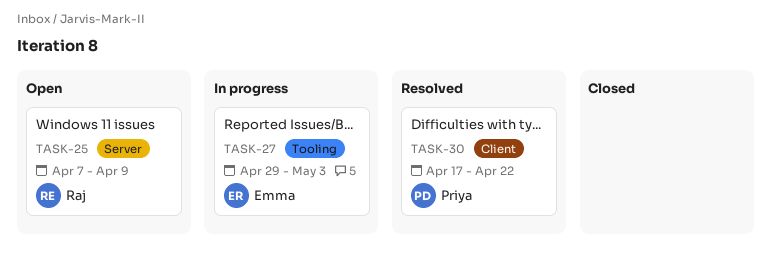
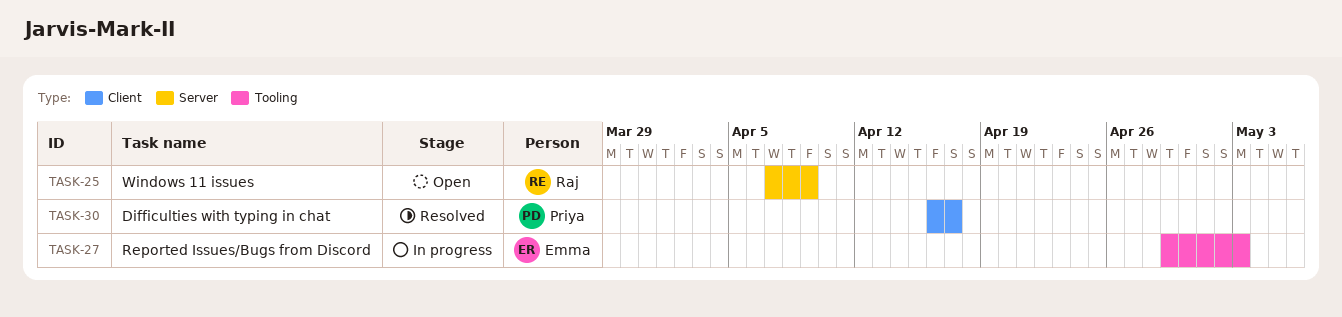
TASK-30, start: Apr 17 -> Apr 16
TASK-30, due: Apr 22 -> Apr 17

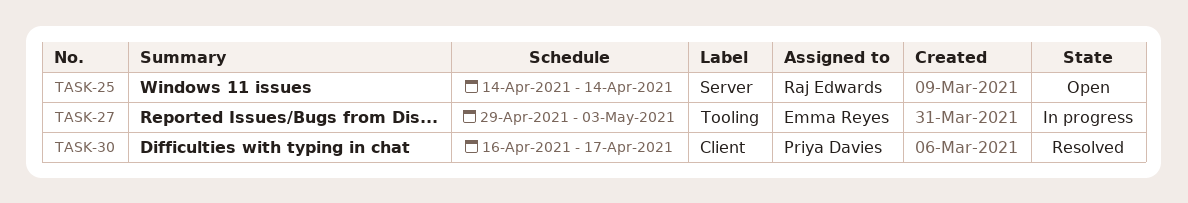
TASK-25, start: Apr 7 -> Apr 14
TASK-25, due: Apr 9 -> Apr 14

